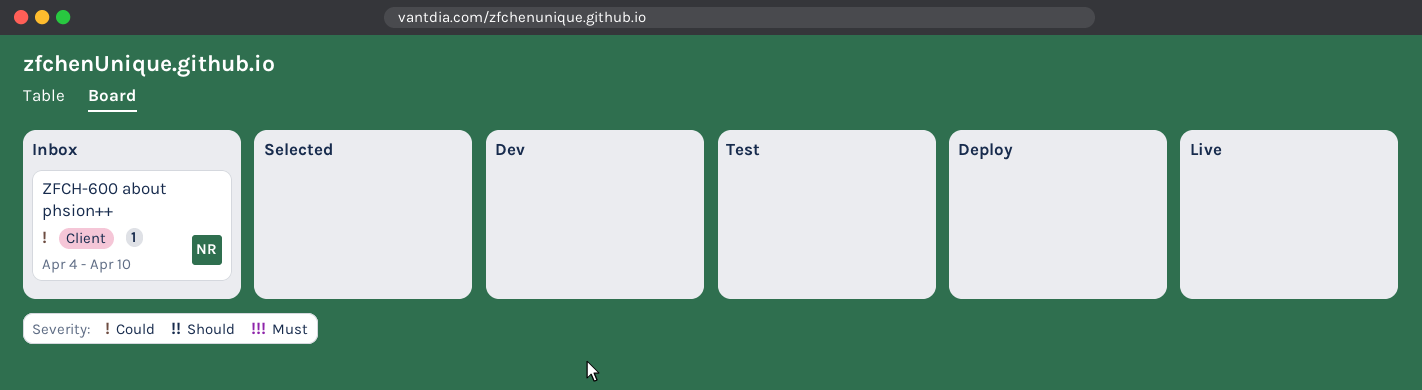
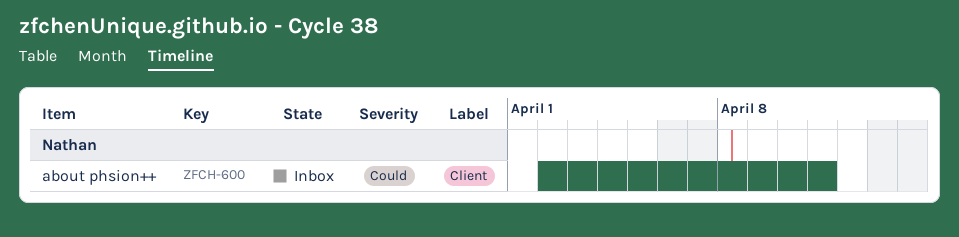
ZFCH-600, start: Apr 4 -> Apr 2
ZFCH-600, due: Apr 10 -> Apr 11

